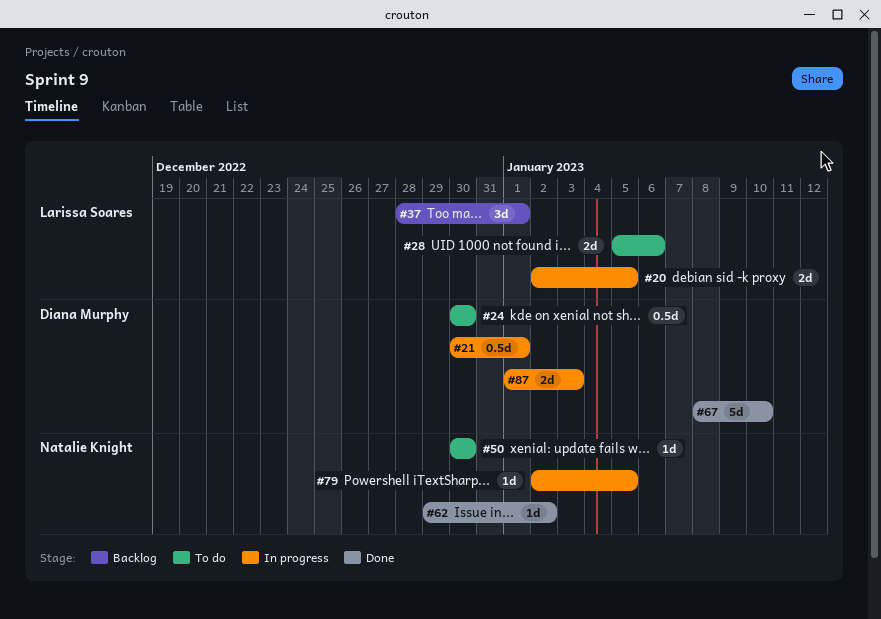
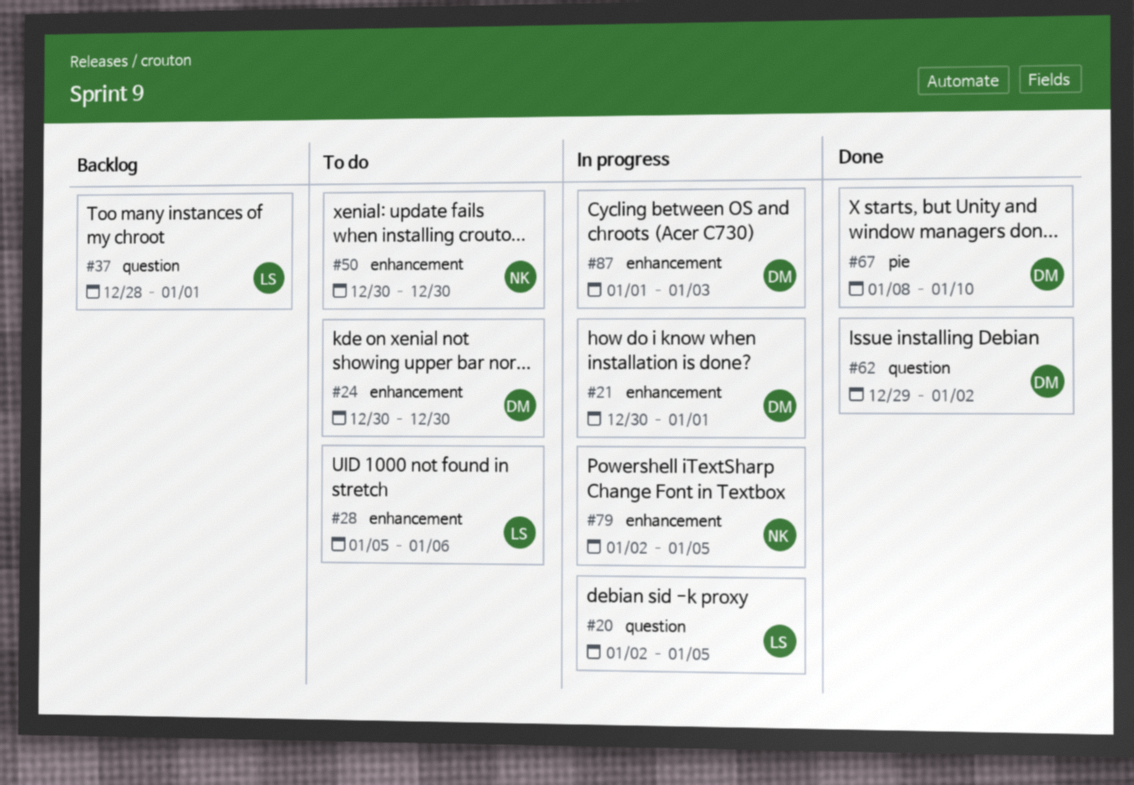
#62, owner: Natalie Knight -> Diana Murphy

